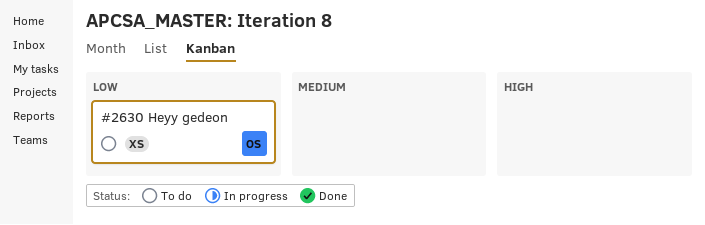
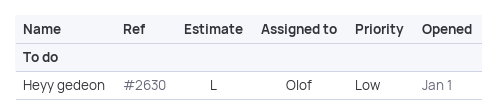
#2630, estimate: XS -> L

